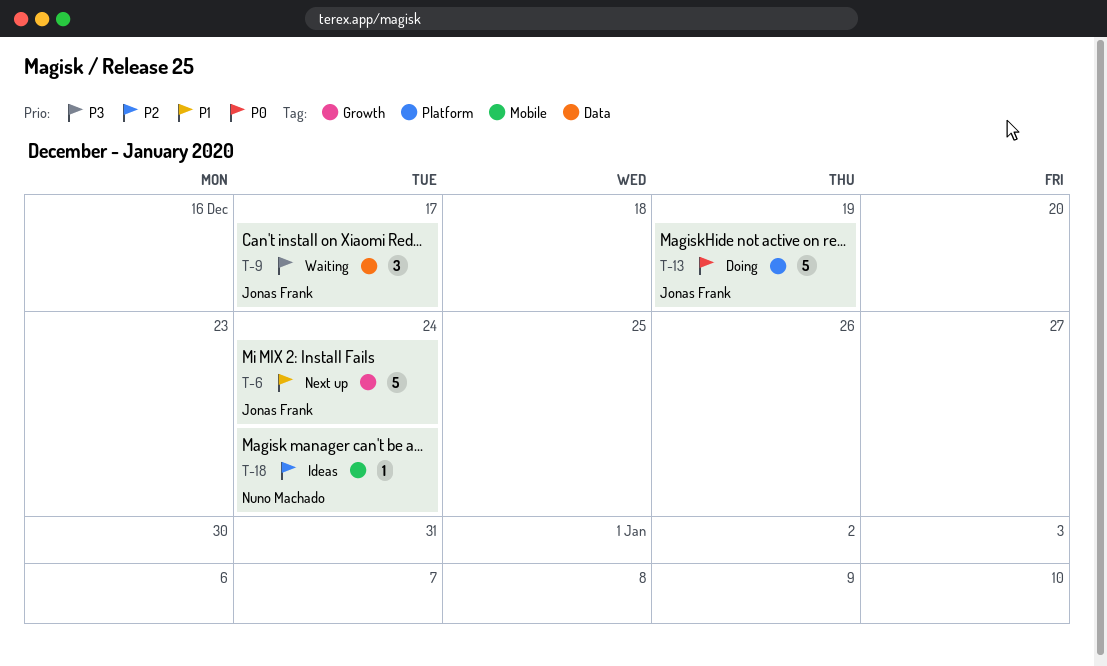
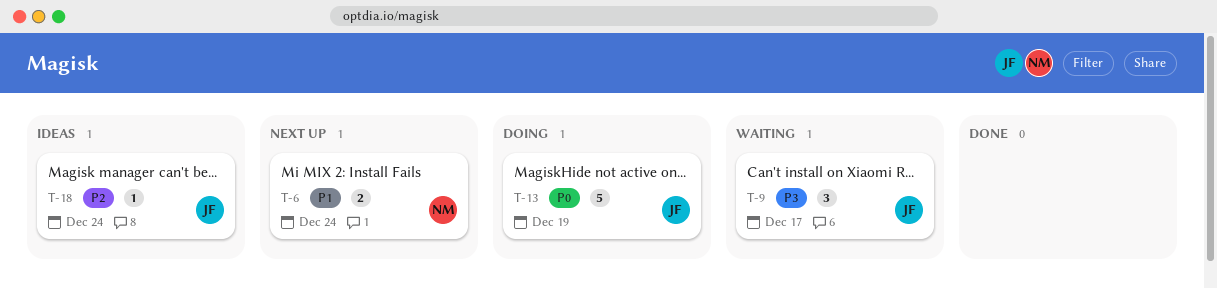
T-6, owner: Jonas Frank -> Nuno Machado
T-6, estimate: 5 -> 2
T-18, owner: Nuno Machado -> Jonas Frank

